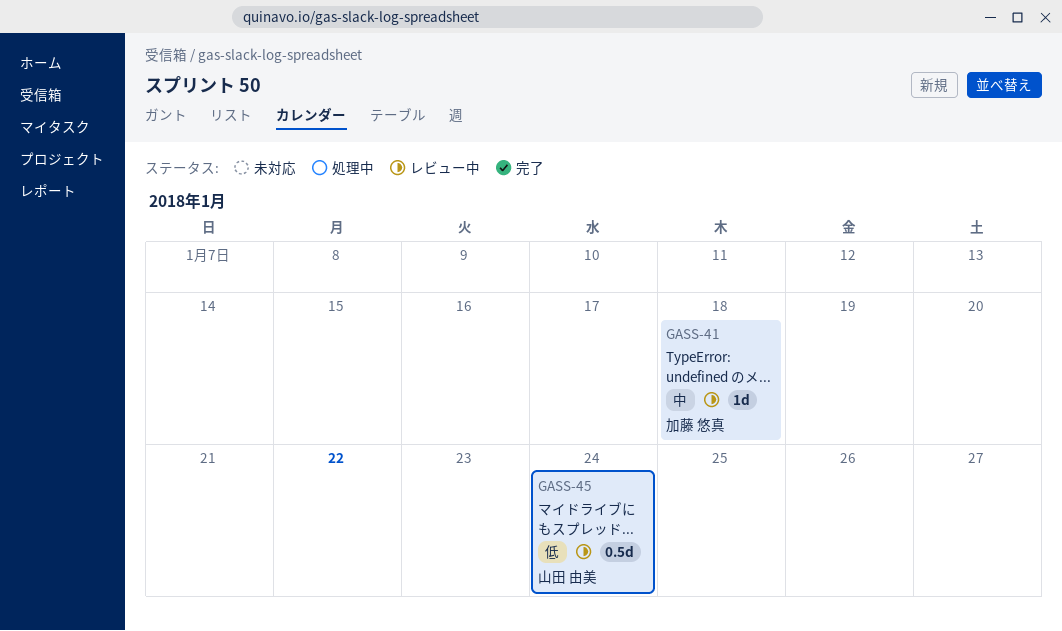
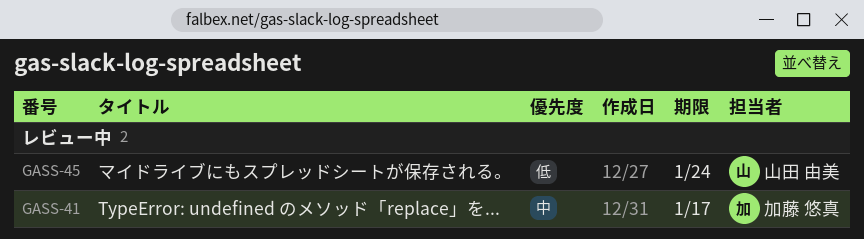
GASS-41, due: Jan 18 -> Jan 17

